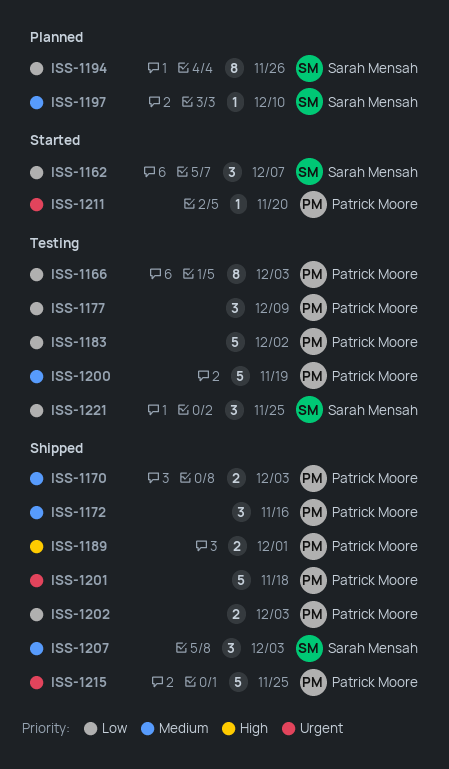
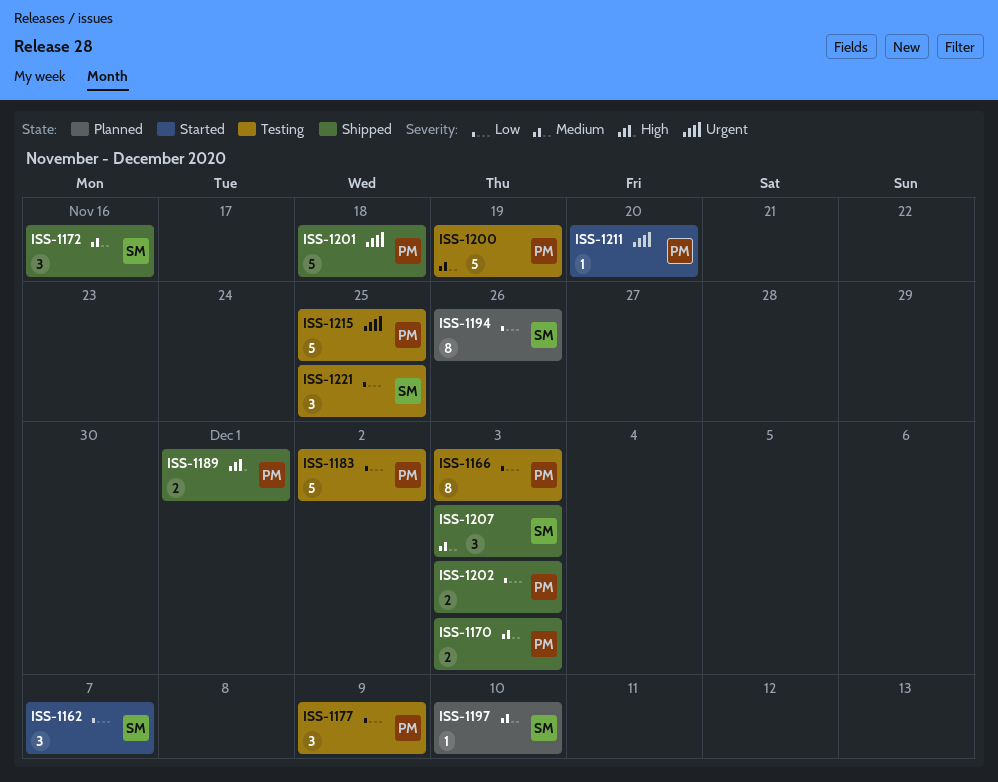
ISS-1172, owner: Patrick Moore -> Sarah Mensah
ISS-1215, status: Shipped -> Testing

